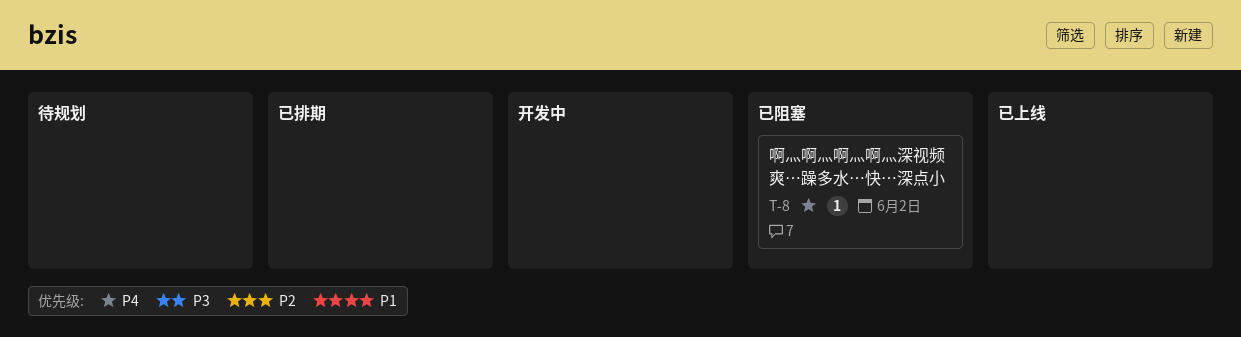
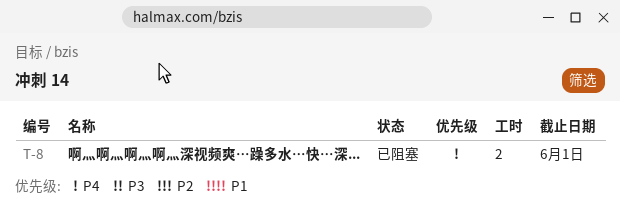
T-8, estimate: 1 -> 2
T-8, due: Jun 2 -> Jun 1

